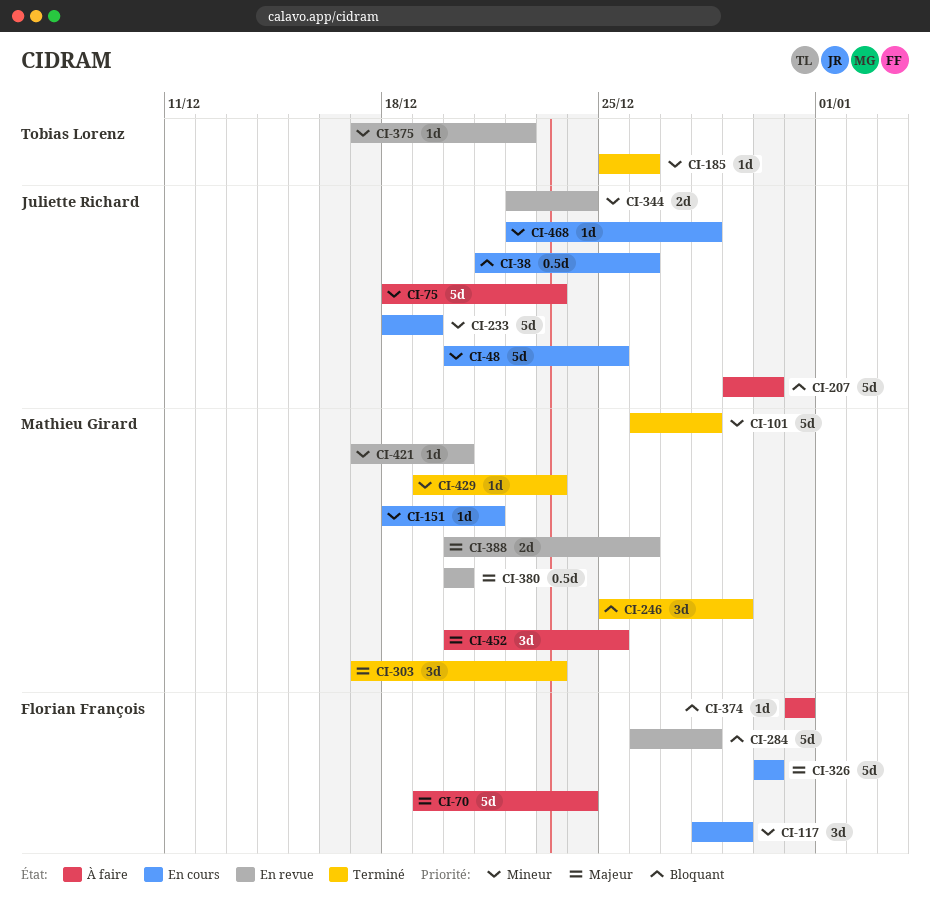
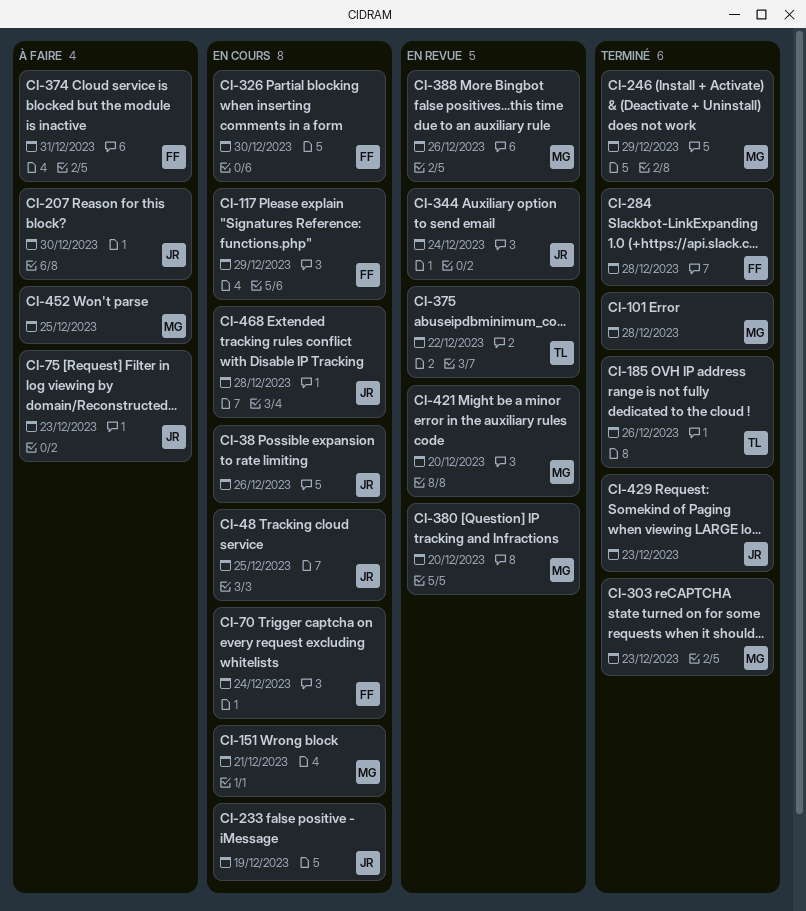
CI-70, status: À faire -> En cours
CI-284, status: En revue -> Terminé
CI-429, owner: Mathieu Girard -> Juliette Richard

